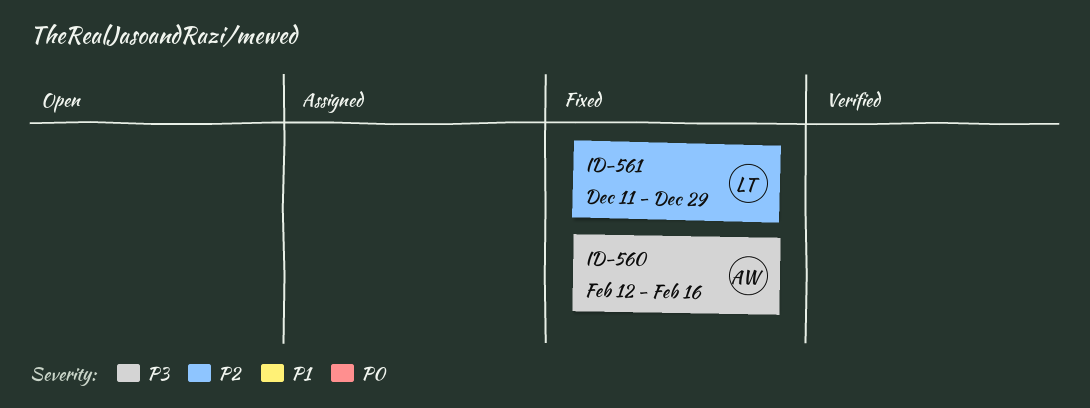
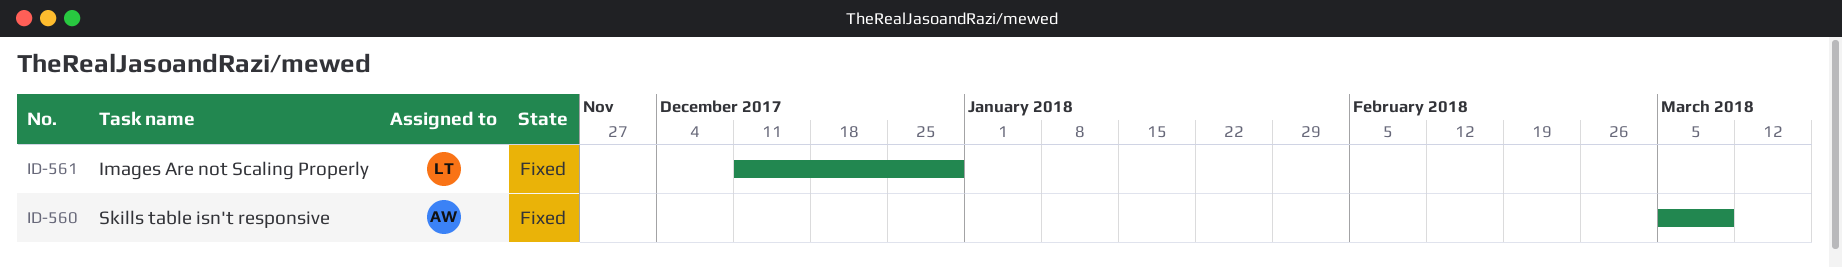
ID-560, start: Feb 12 -> Mar 5
ID-560, due: Feb 16 -> Mar 9

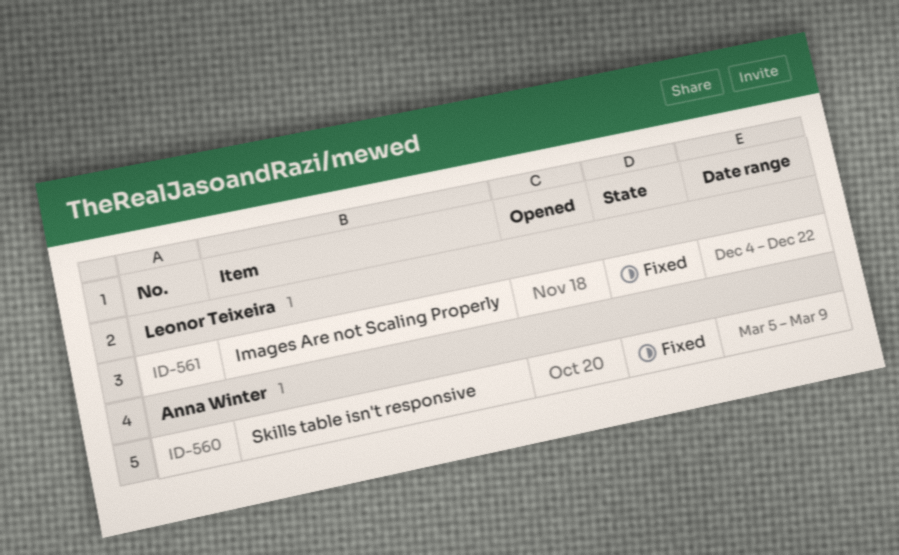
ID-561, start: Dec 11 -> Dec 4
ID-561, due: Dec 29 -> Dec 22

